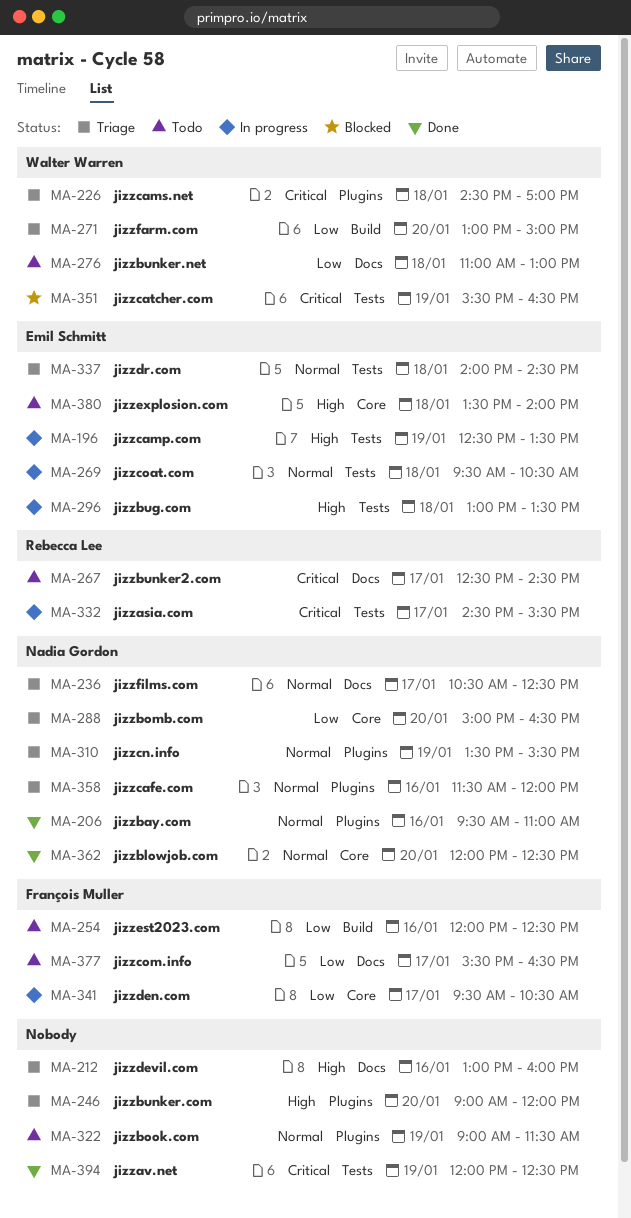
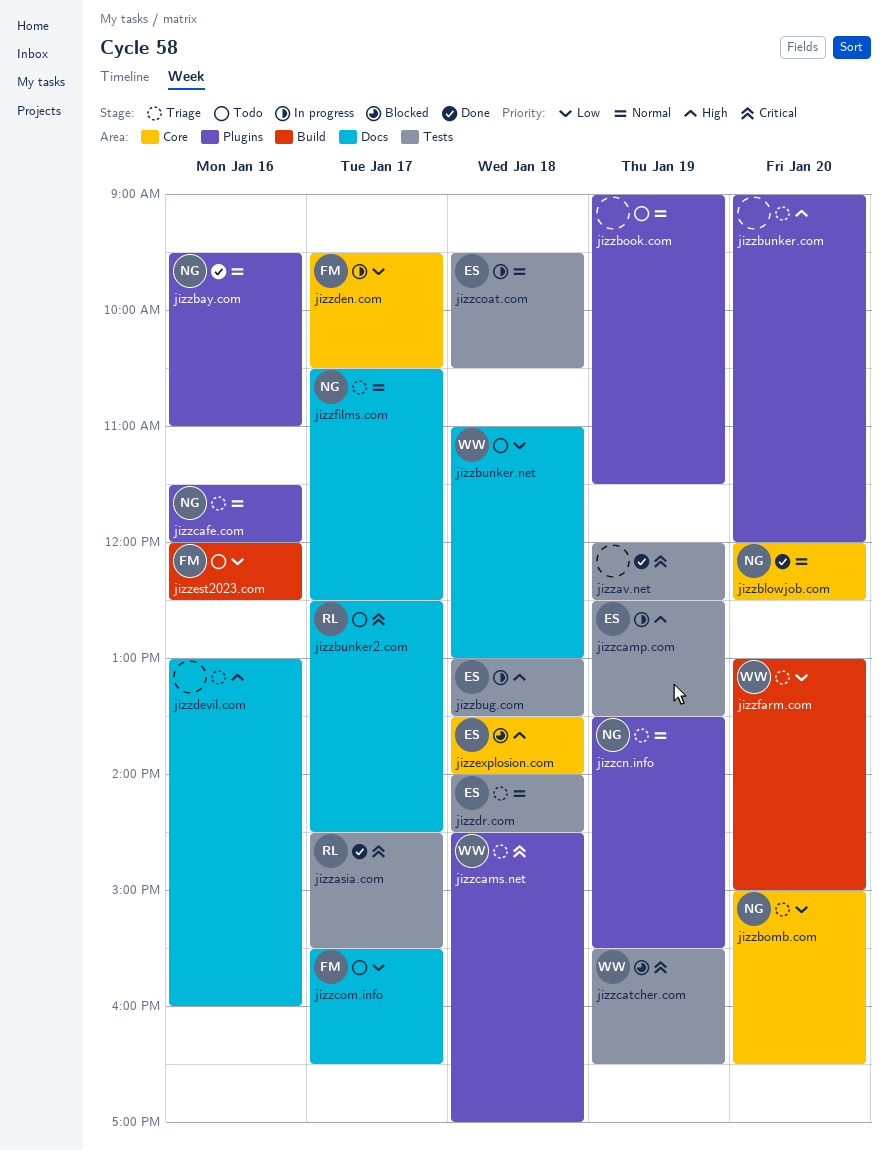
jizzasia.com, status: In progress -> Done
jizzexplosion.com, status: Todo -> Blocked

